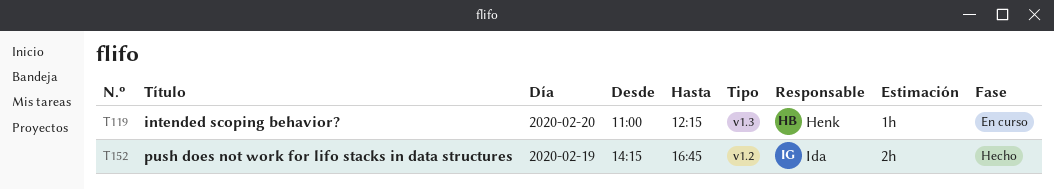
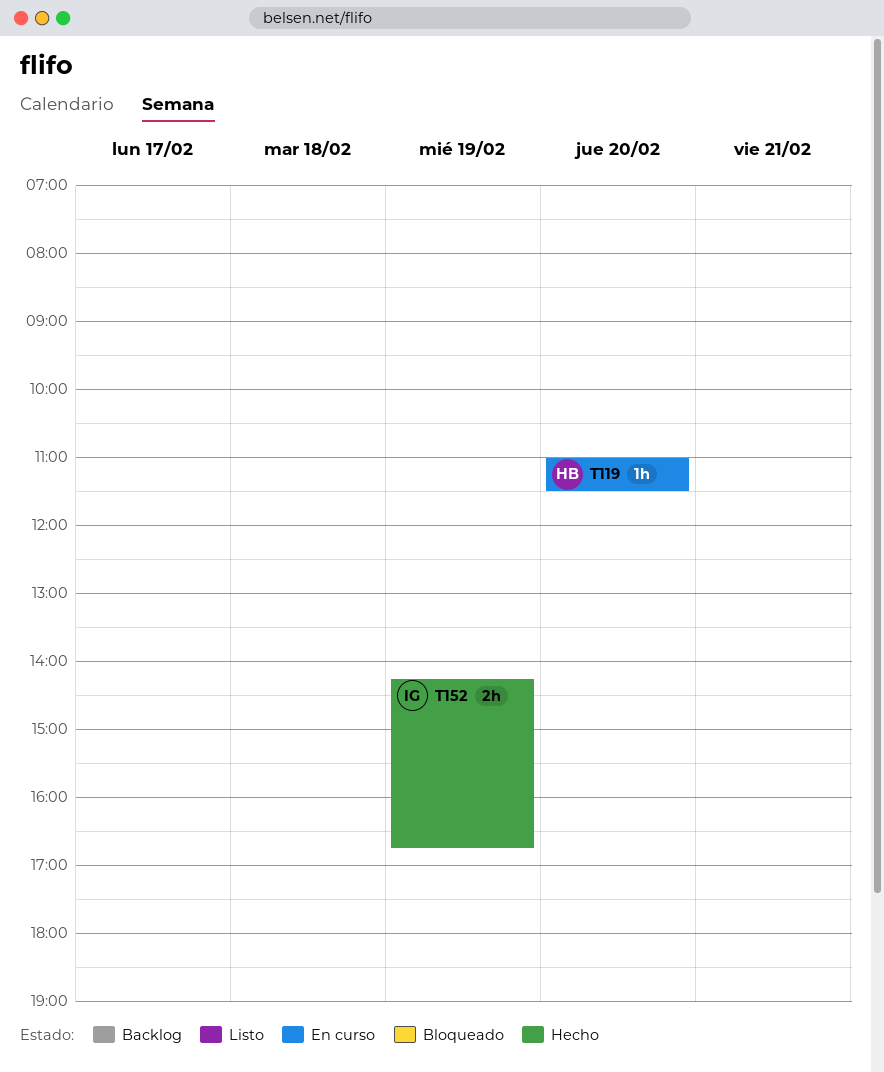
T119, ends: 12:15 -> 11:30

